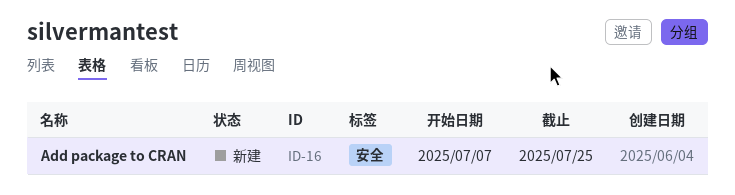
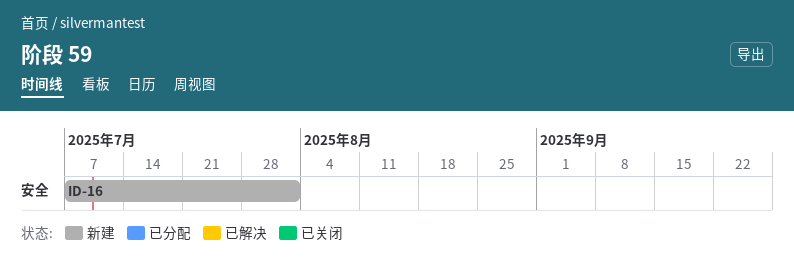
ID-16, due: Jul 25 -> Aug 1

